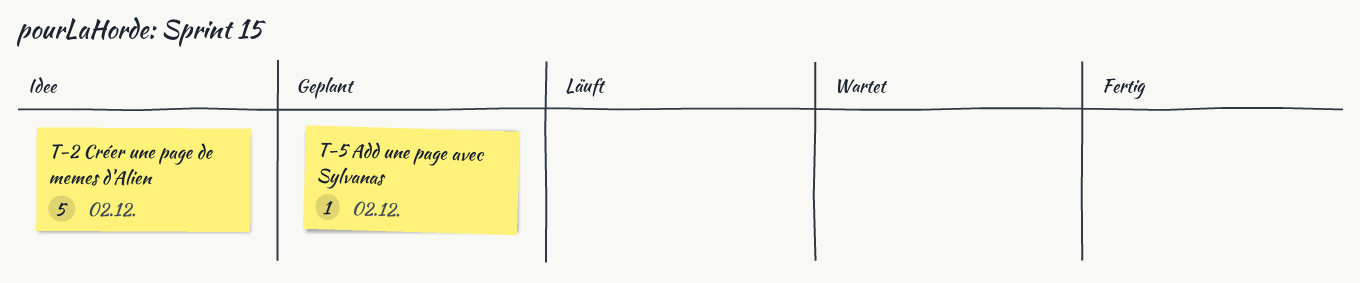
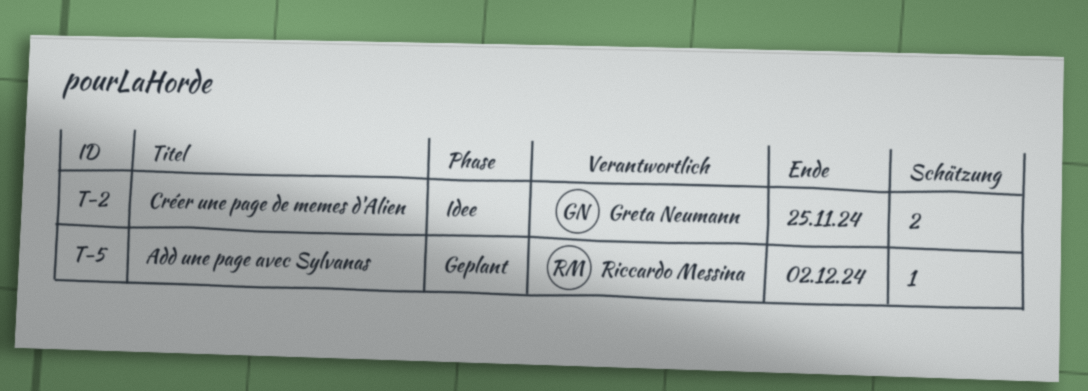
T-2, estimate: 5 -> 2
T-2, due: Dec 2 -> Nov 25

